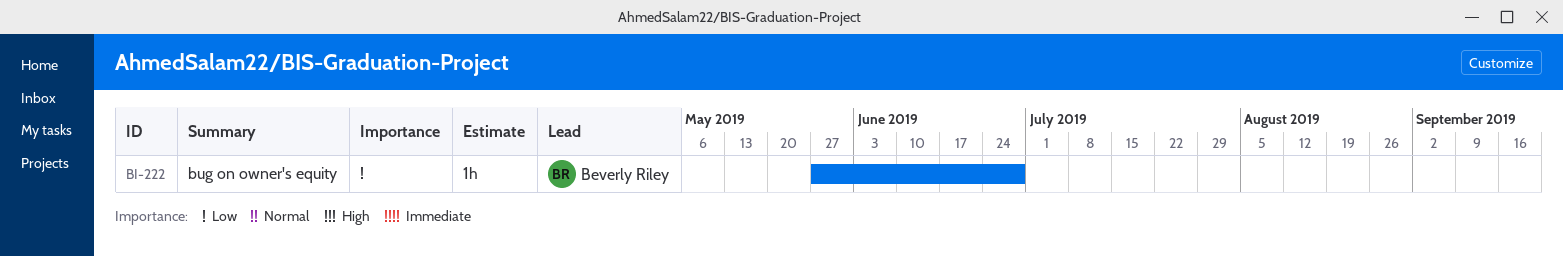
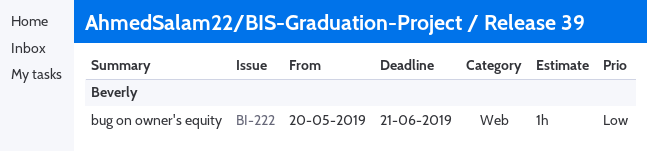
BI-222, start: May 27 -> May 20
BI-222, due: Jun 28 -> Jun 21

